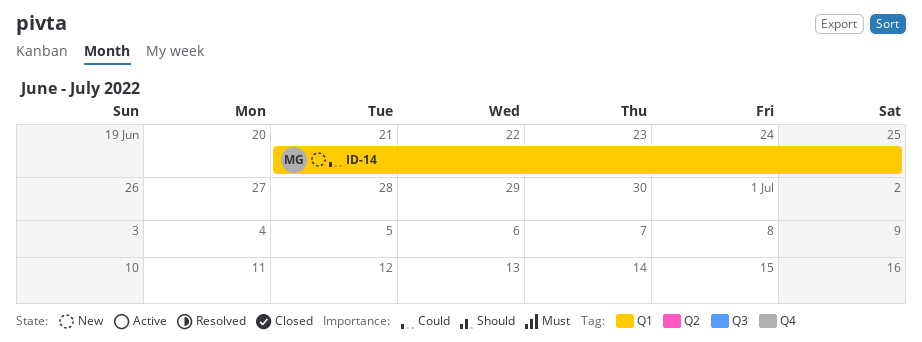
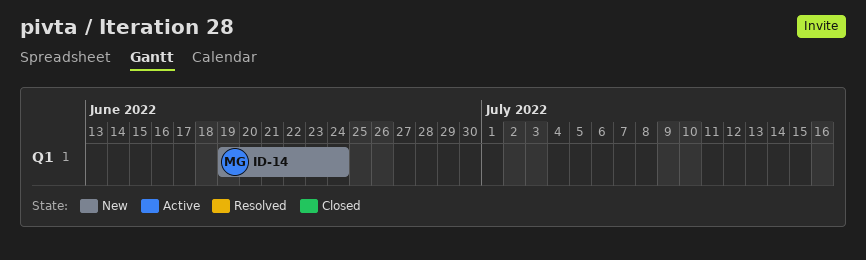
ID-14, start: Jun 21 -> Jun 19
ID-14, due: Jun 25 -> Jun 24

